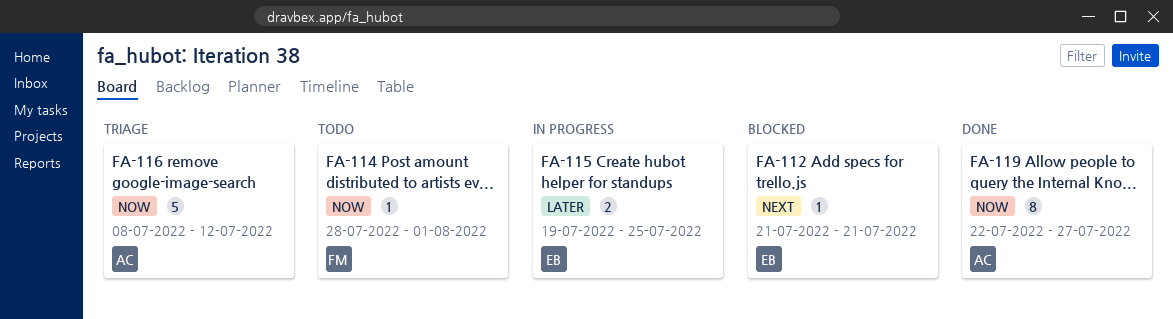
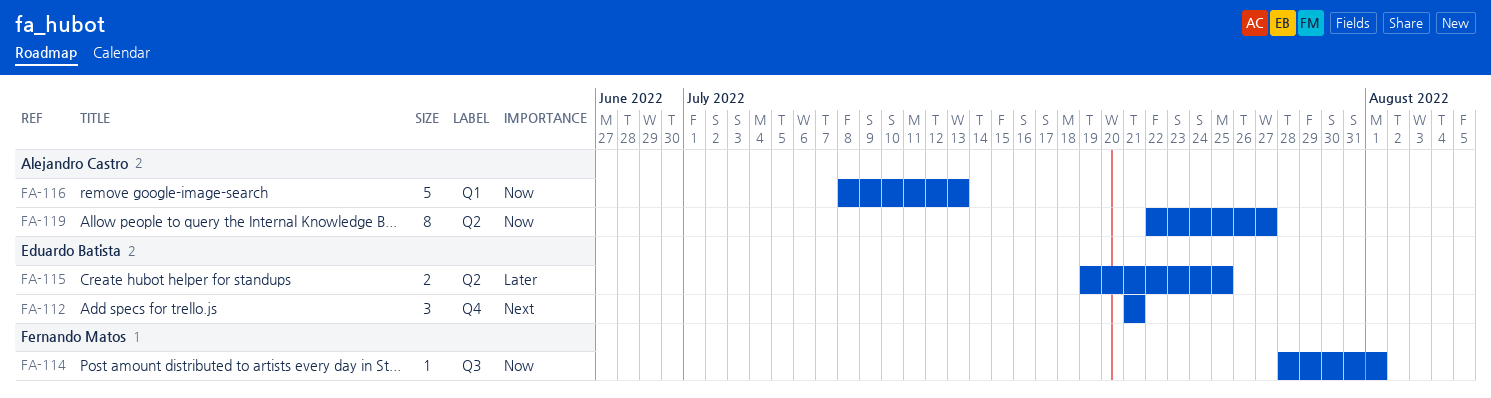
FA-112, estimate: 1 -> 3
FA-116, due: Jul 12 -> Jul 13

